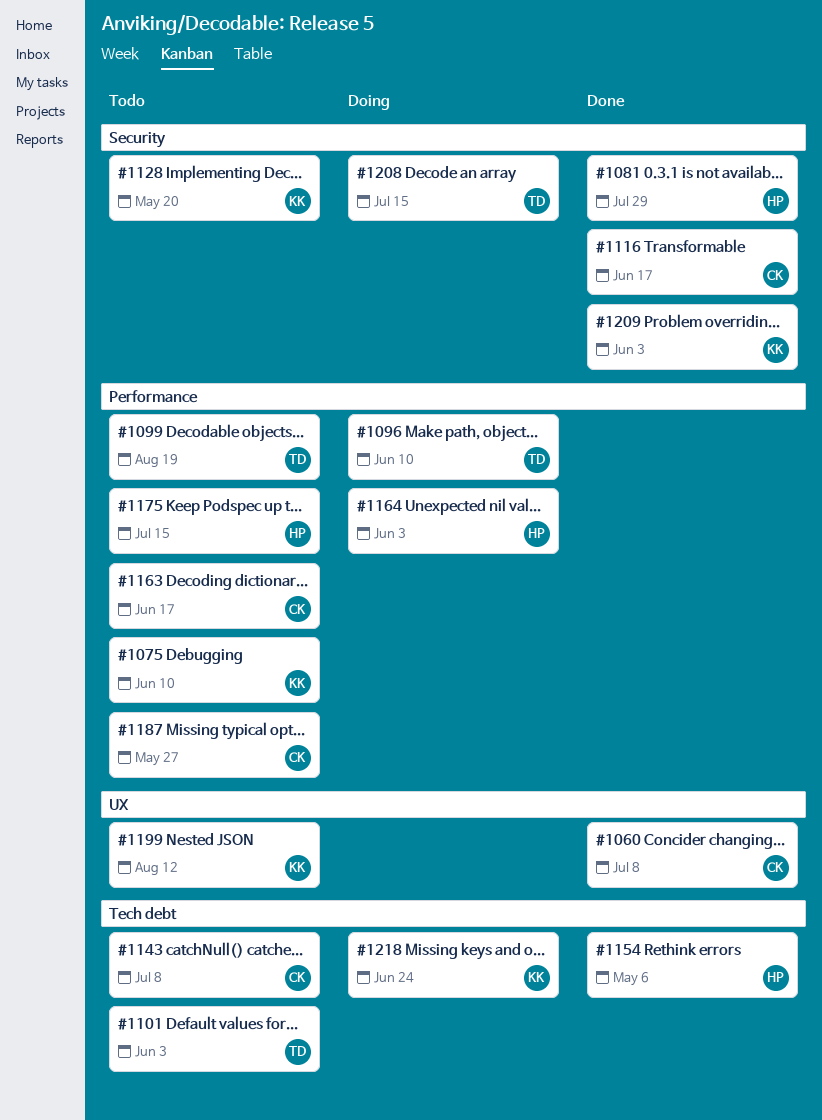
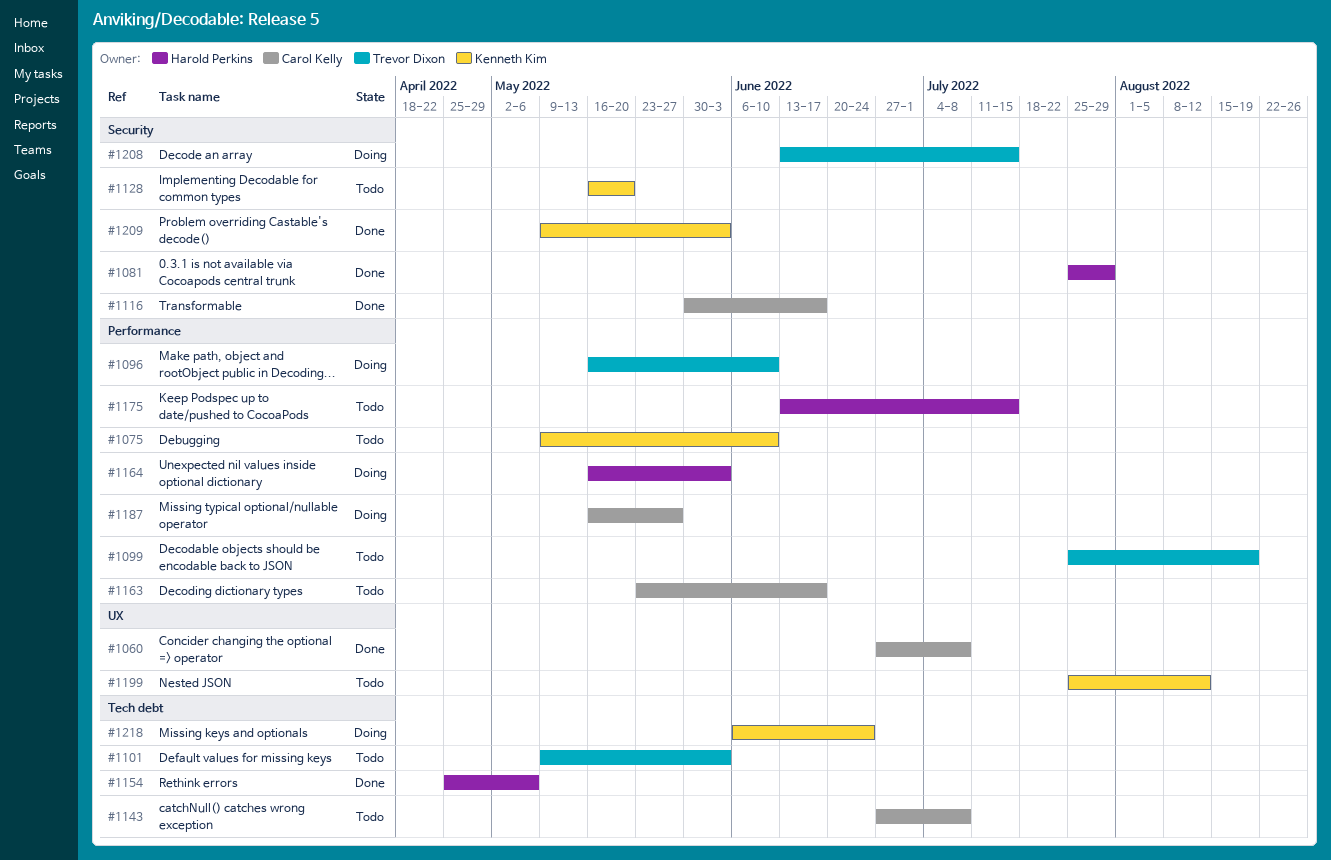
#1187, status: Todo -> Doing

